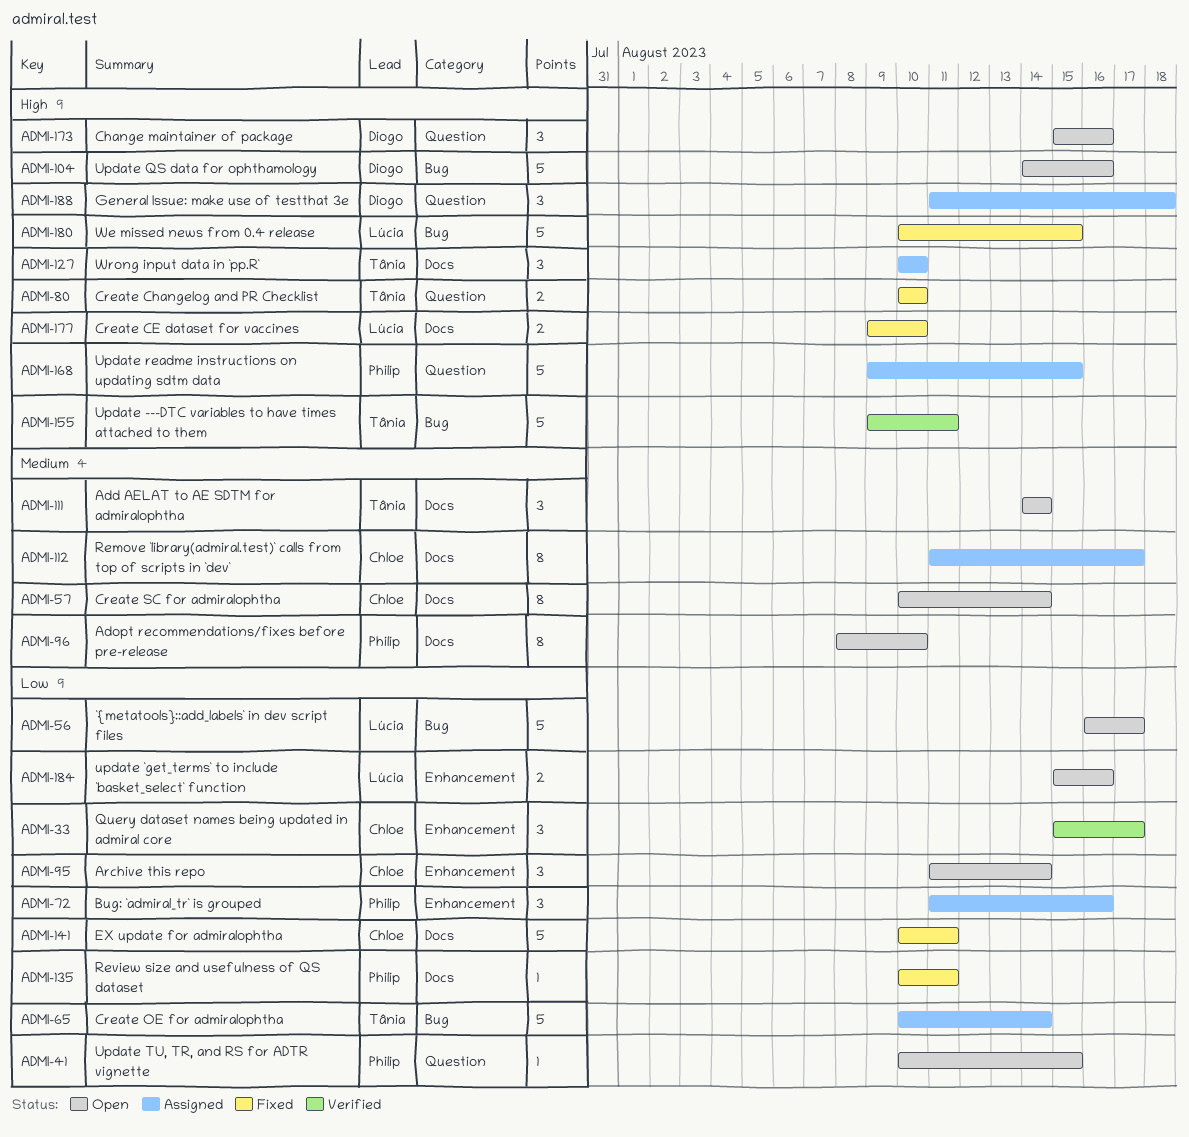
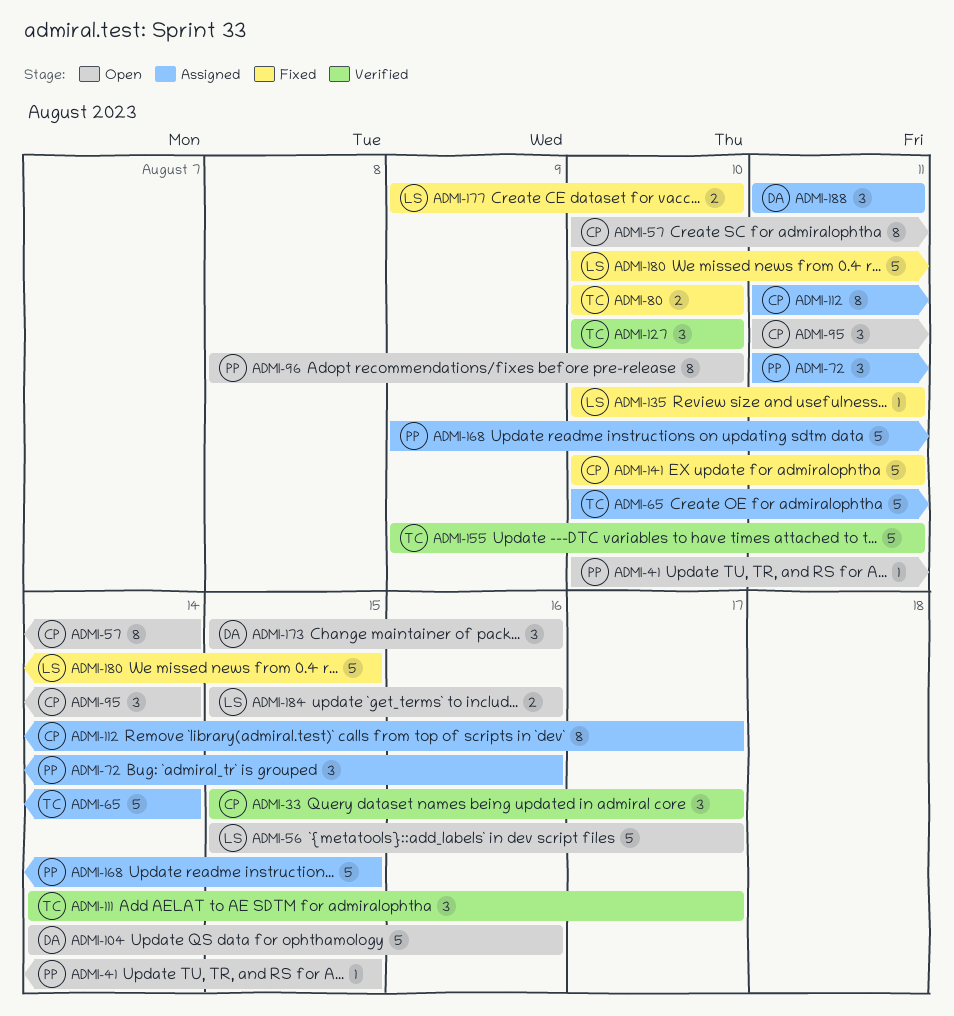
ADMI-56, start: Aug 16 -> Aug 15
ADMI-111, status: Open -> Verified
ADMI-111, due: Aug 14 -> Aug 17
ADMI-127, status: Assigned -> Verified
ADMI-135, owner: Philip -> Lúcia
ADMI-188, due: Aug 18 -> Aug 11

